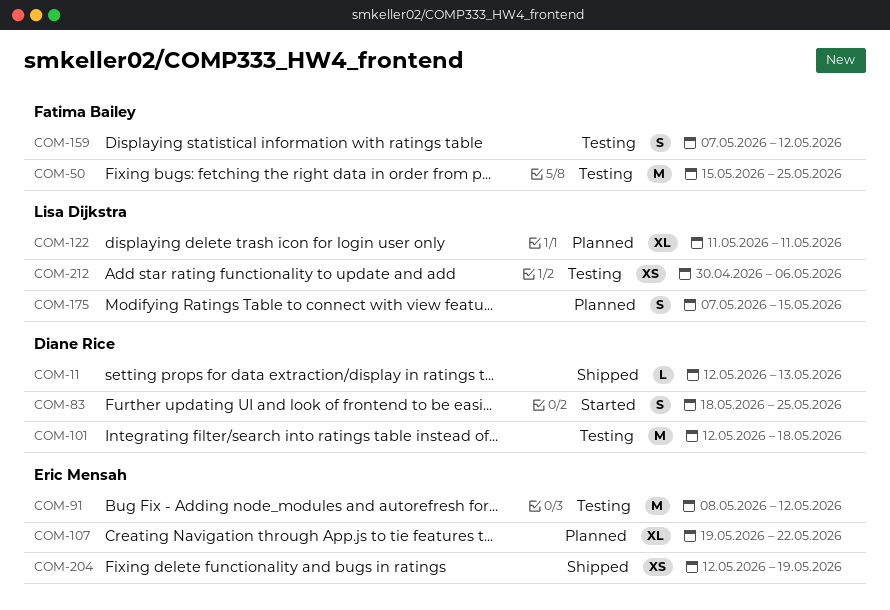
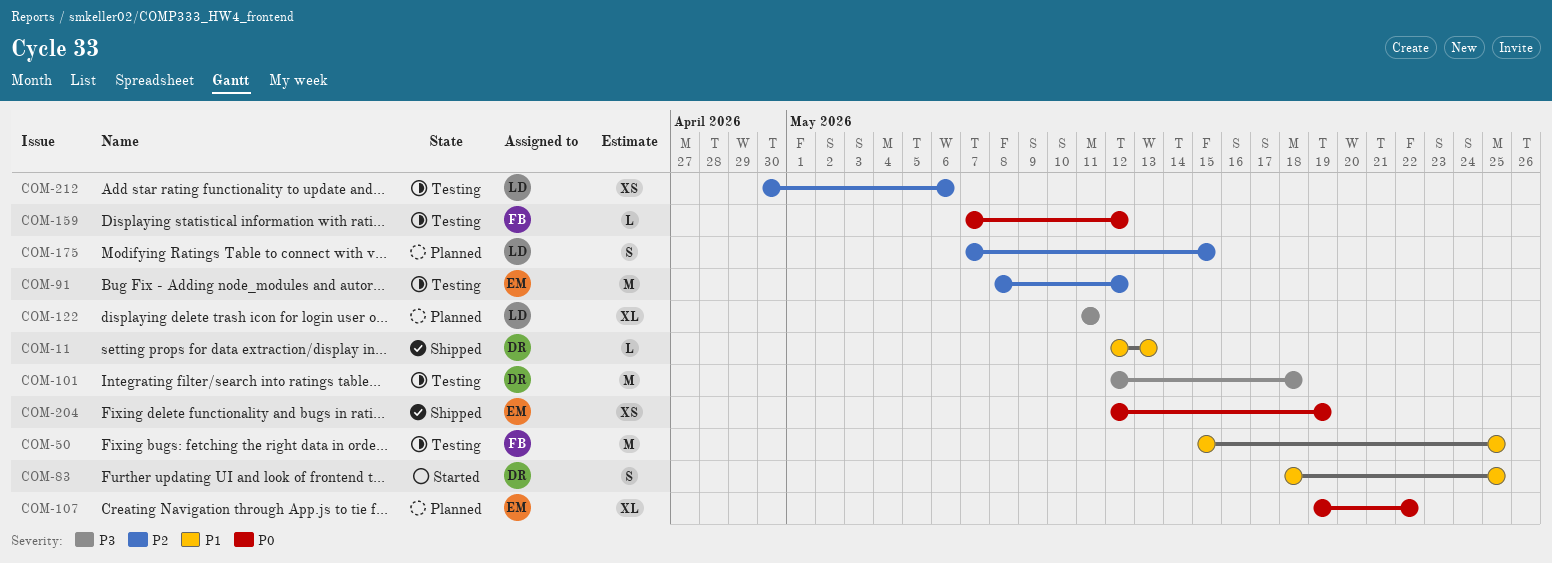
COM-159, estimate: S -> L

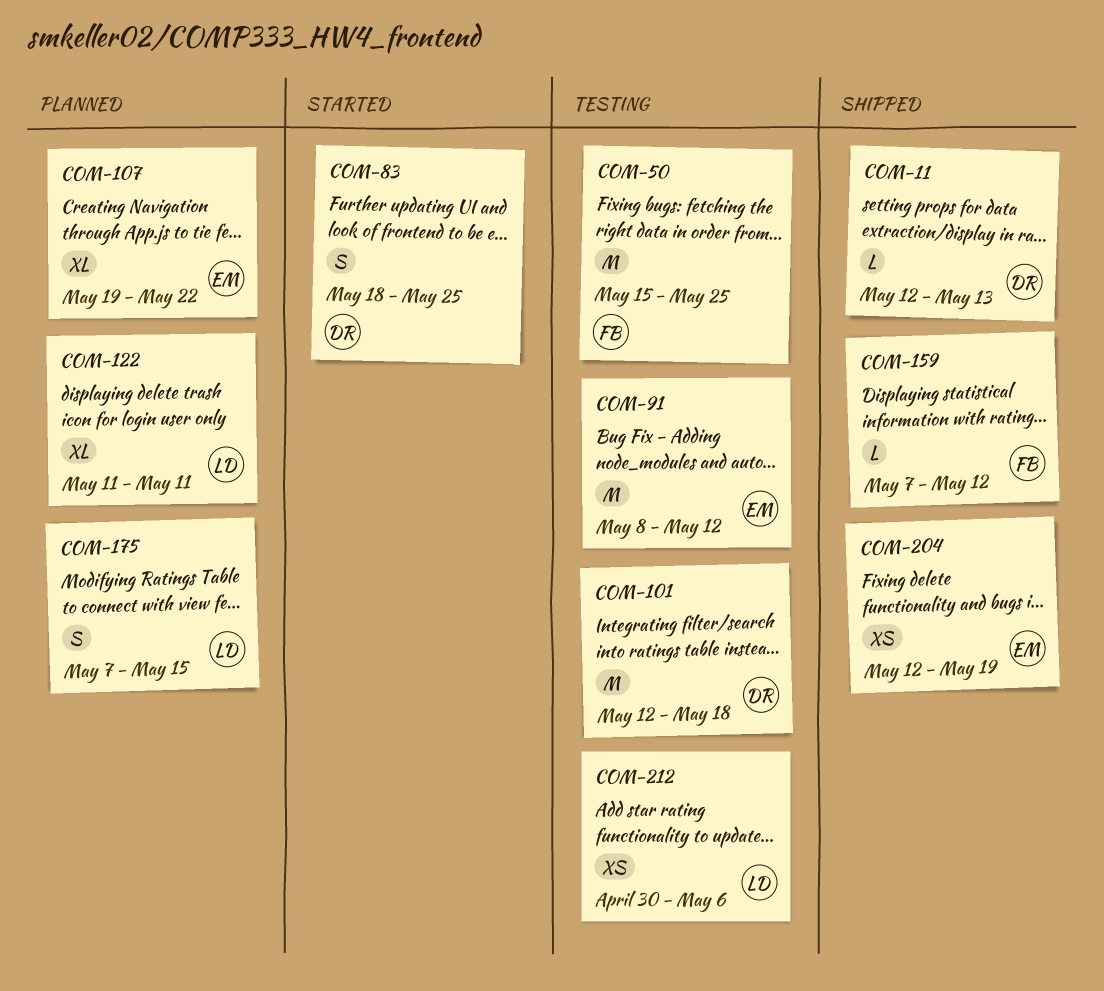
COM-159, status: Testing -> Shipped

